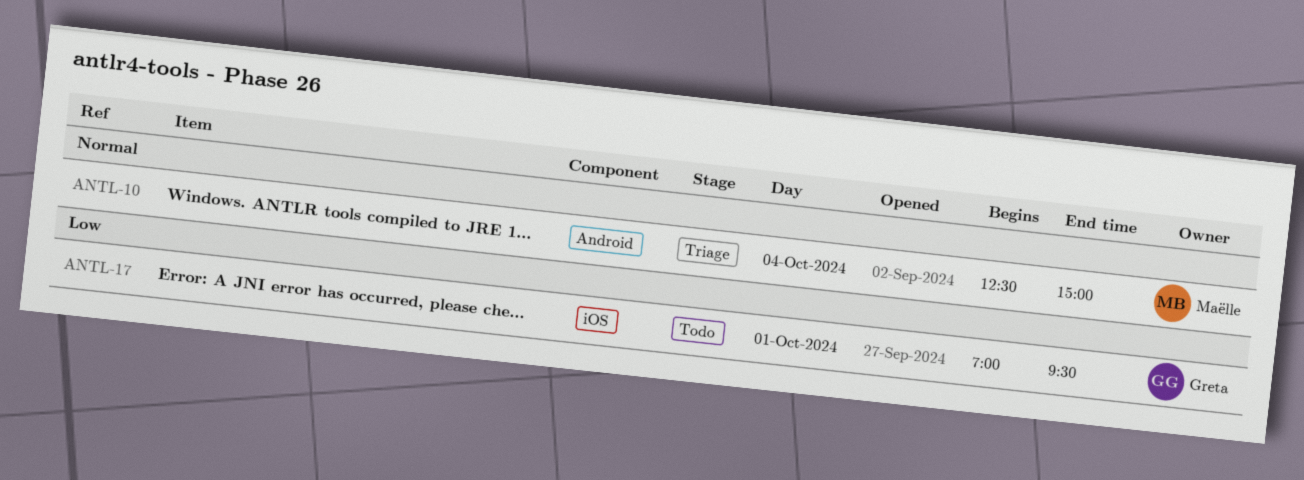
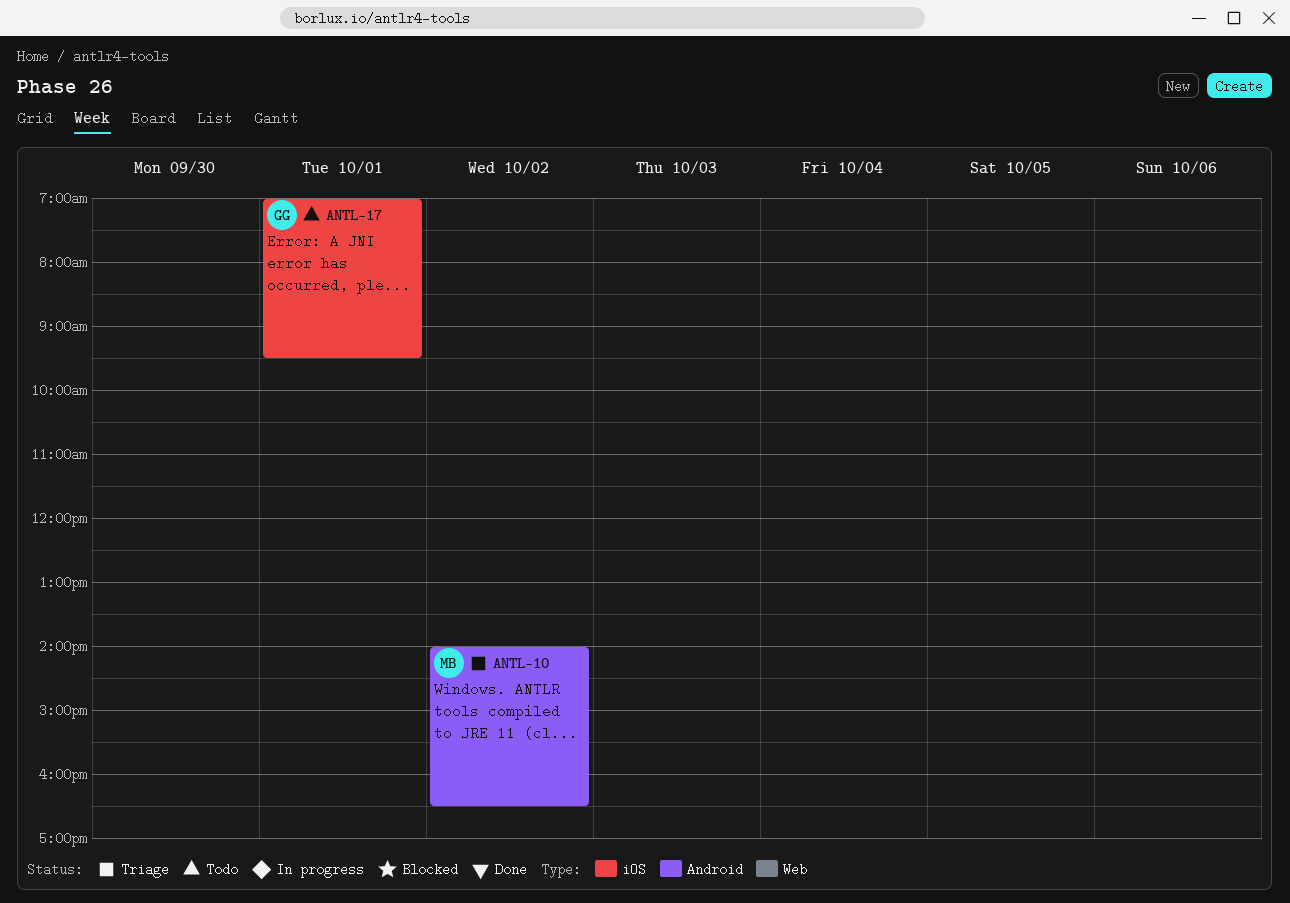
ANTL-10, day: Oct 4 -> Oct 2
ANTL-10, begins: 12:30 -> 14:00
ANTL-10, ends: 15:00 -> 16:30

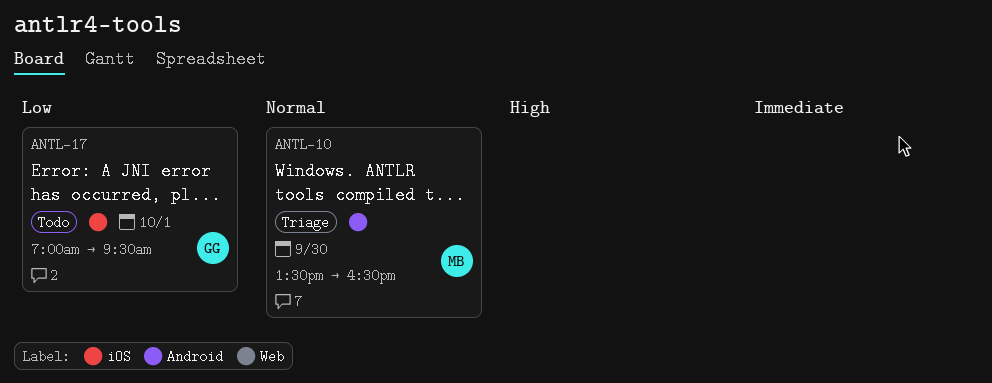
ANTL-10, day: Oct 2 -> Sep 30
ANTL-10, begins: 14:00 -> 13:30

